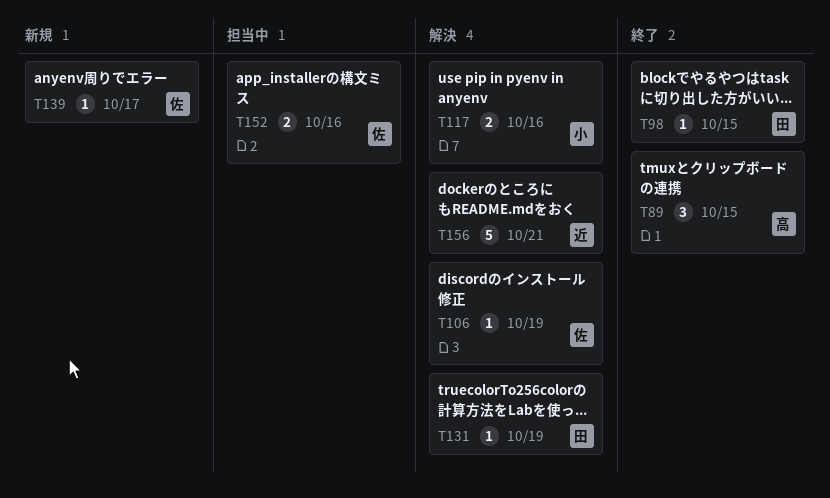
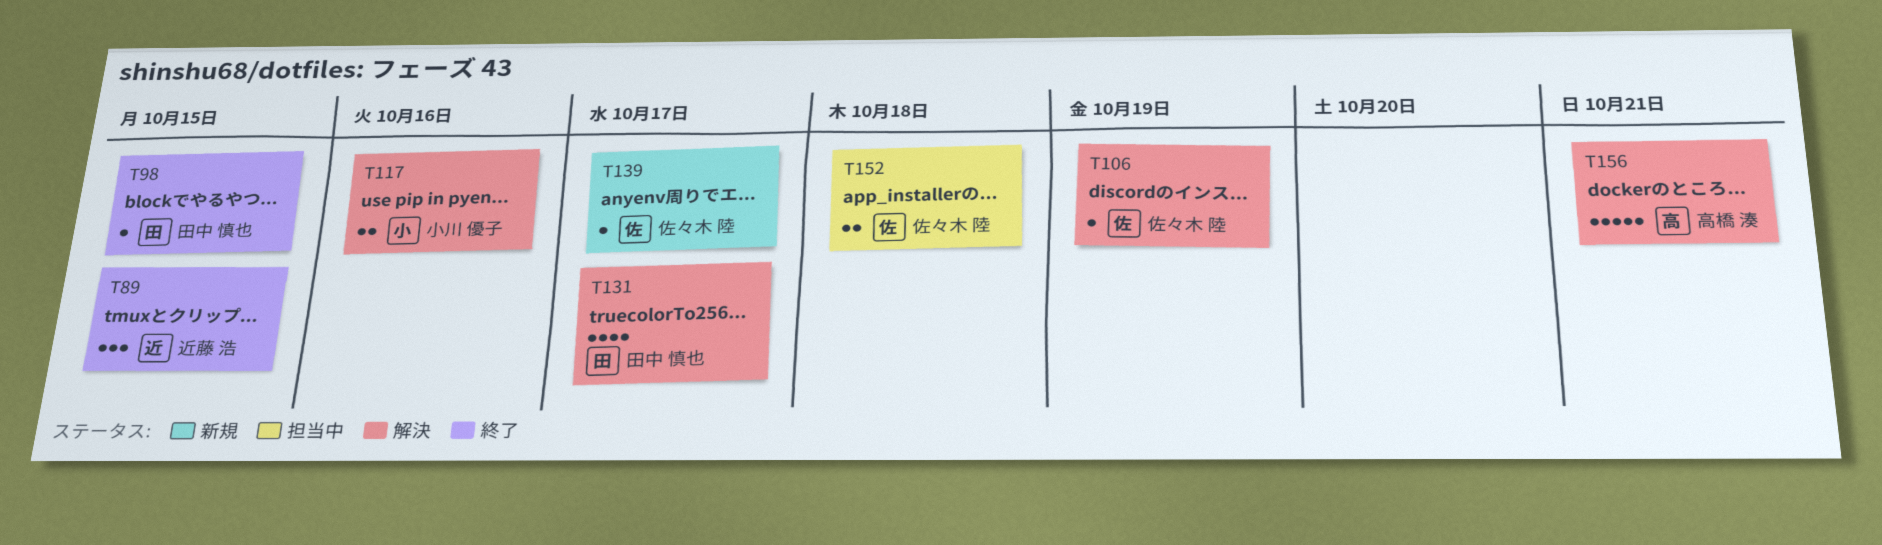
T89, owner: 高橋 湊 -> 近藤 浩
T131, estimate: 1 -> 4
T131, due: Oct 19 -> Oct 17
T152, due: Oct 16 -> Oct 18
T156, owner: 近藤 浩 -> 高橋 湊

